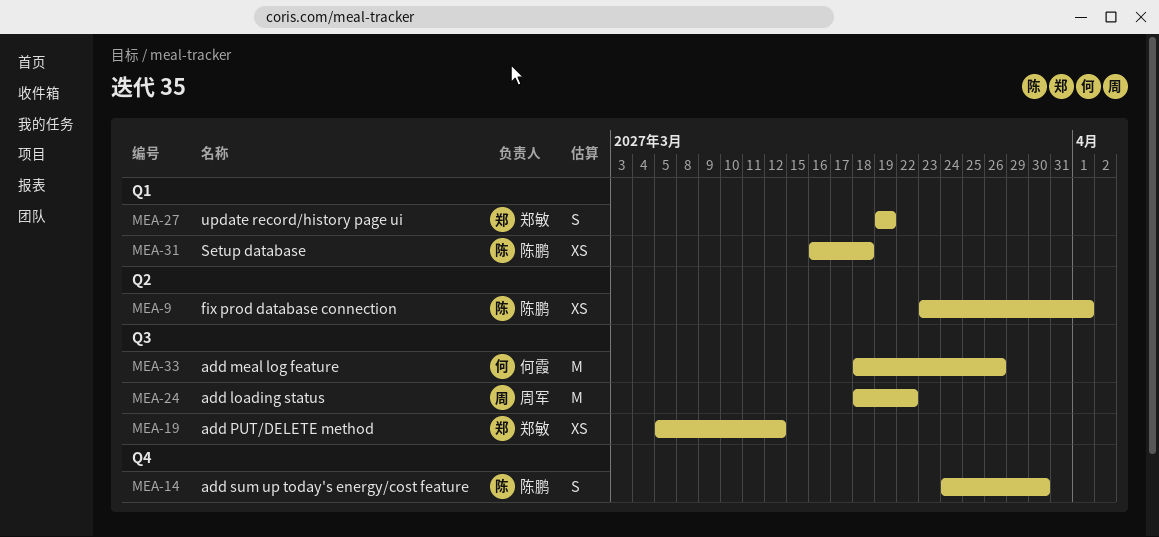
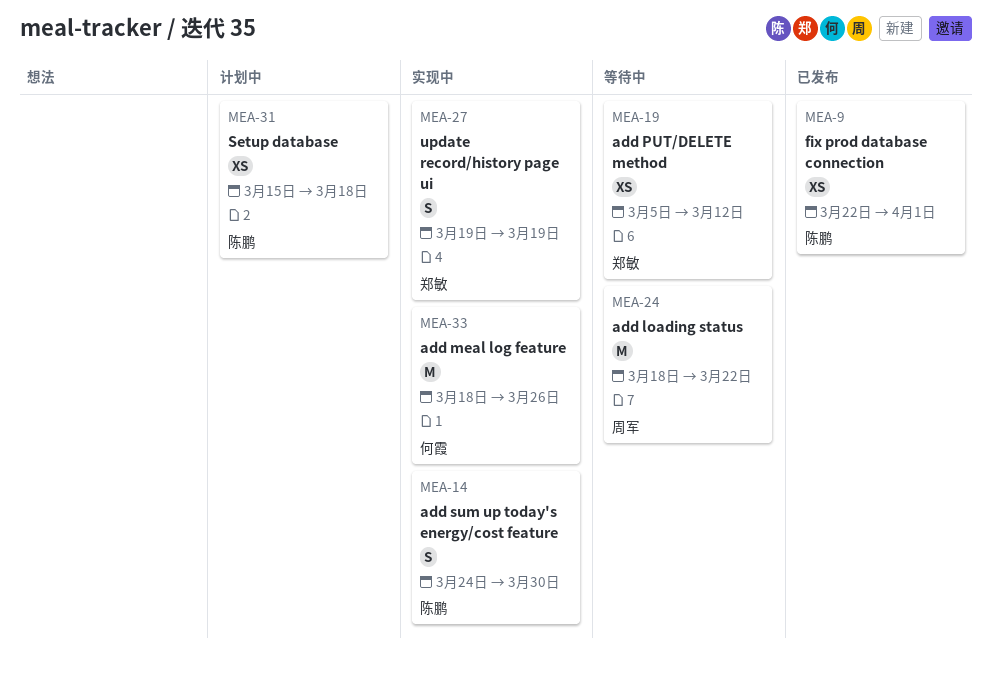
MEA-9, start: Mar 23 -> Mar 22
MEA-31, start: Mar 16 -> Mar 15

